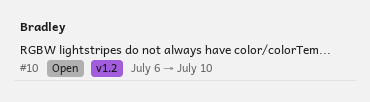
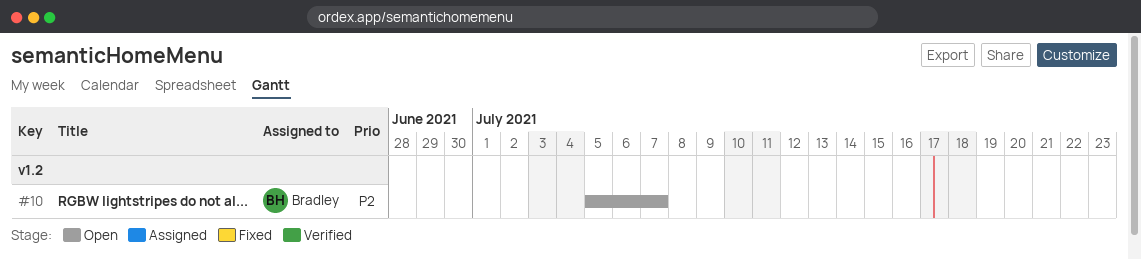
#10, start: Jul 6 -> Jul 5
#10, due: Jul 10 -> Jul 7

